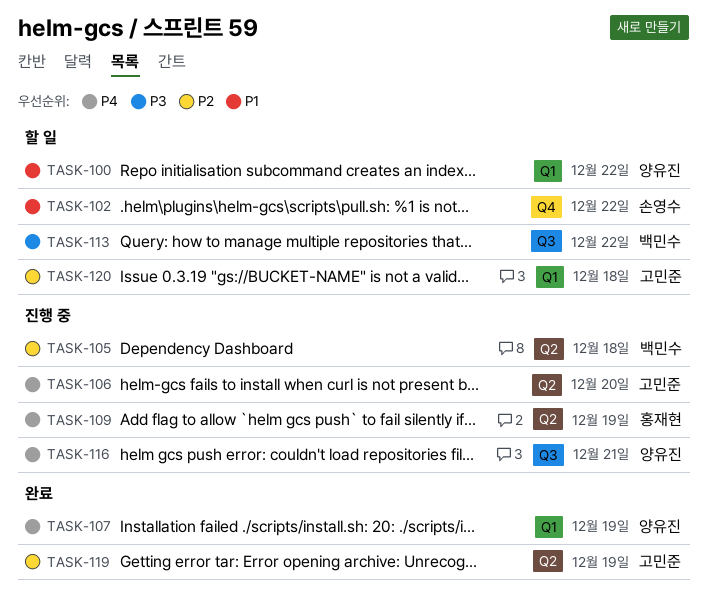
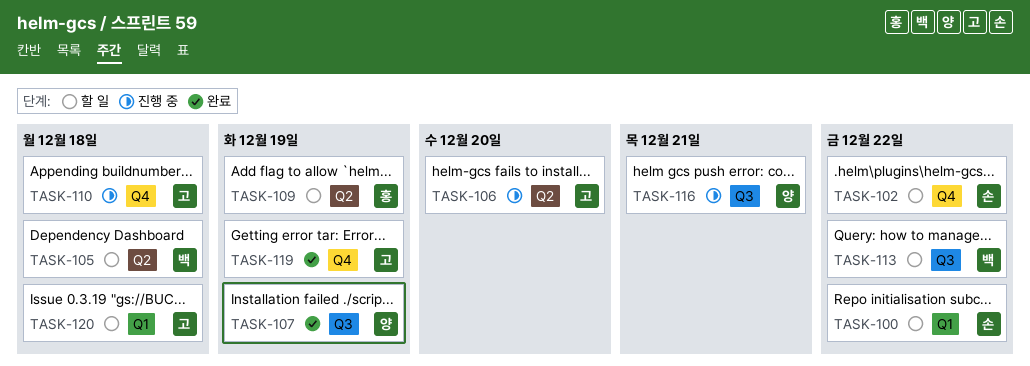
TASK-100, owner: 양유진 -> 손영수
TASK-105, status: 진행 중 -> 할 일
TASK-107, label: Q1 -> Q3
TASK-109, status: 진행 중 -> 할 일
TASK-110: none -> present
TASK-119, label: Q2 -> Q4

